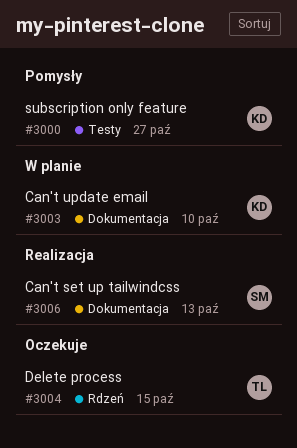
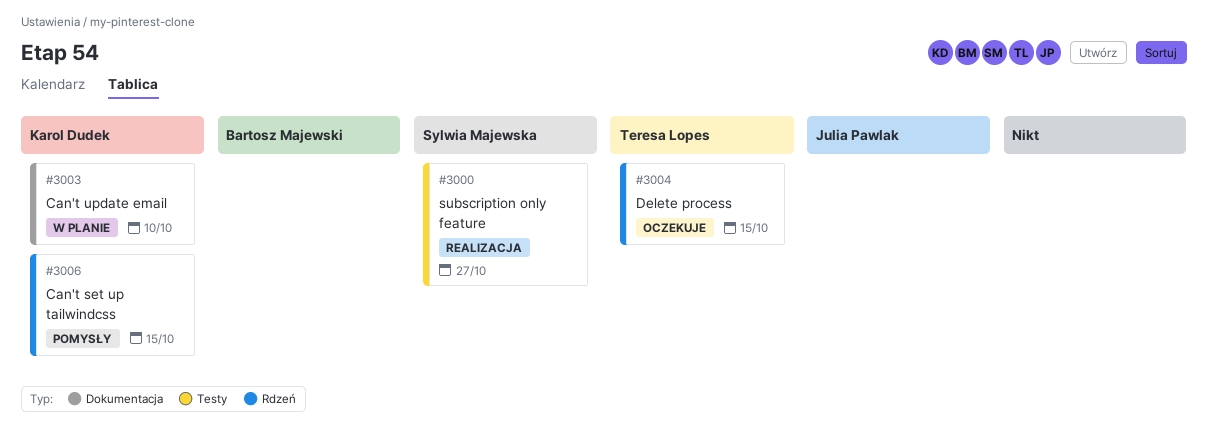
#3000, status: Pomysły -> Realizacja
#3000, owner: Karol Dudek -> Sylwia Majewska
#3006, status: Realizacja -> Pomysły
#3006, owner: Sylwia Majewska -> Karol Dudek
#3006, label: Dokumentacja -> Rdzeń
#3006, due: Oct 13 -> Oct 15

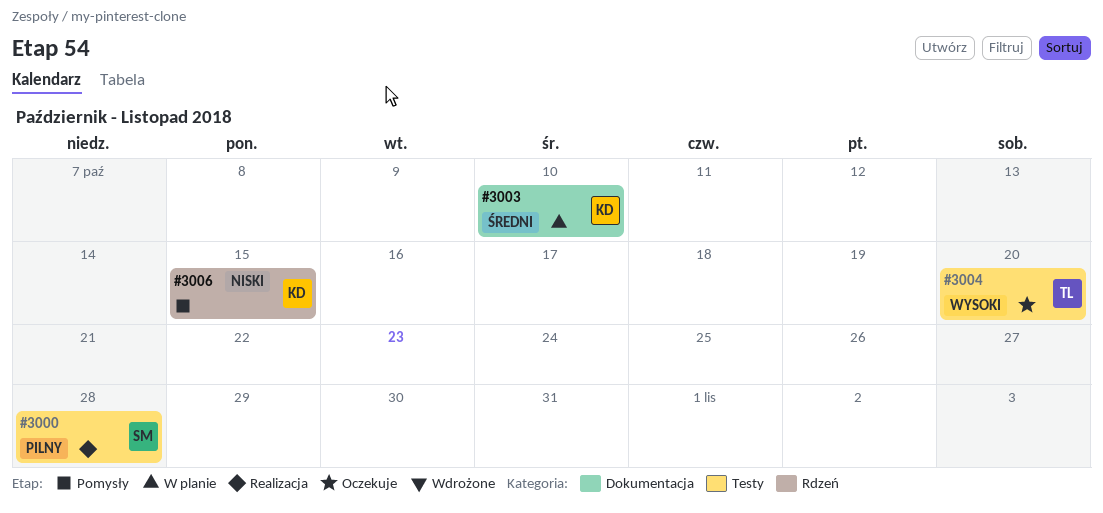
#3000, due: Oct 27 -> Oct 28
#3004, label: Rdzeń -> Testy
#3004, due: Oct 15 -> Oct 20

